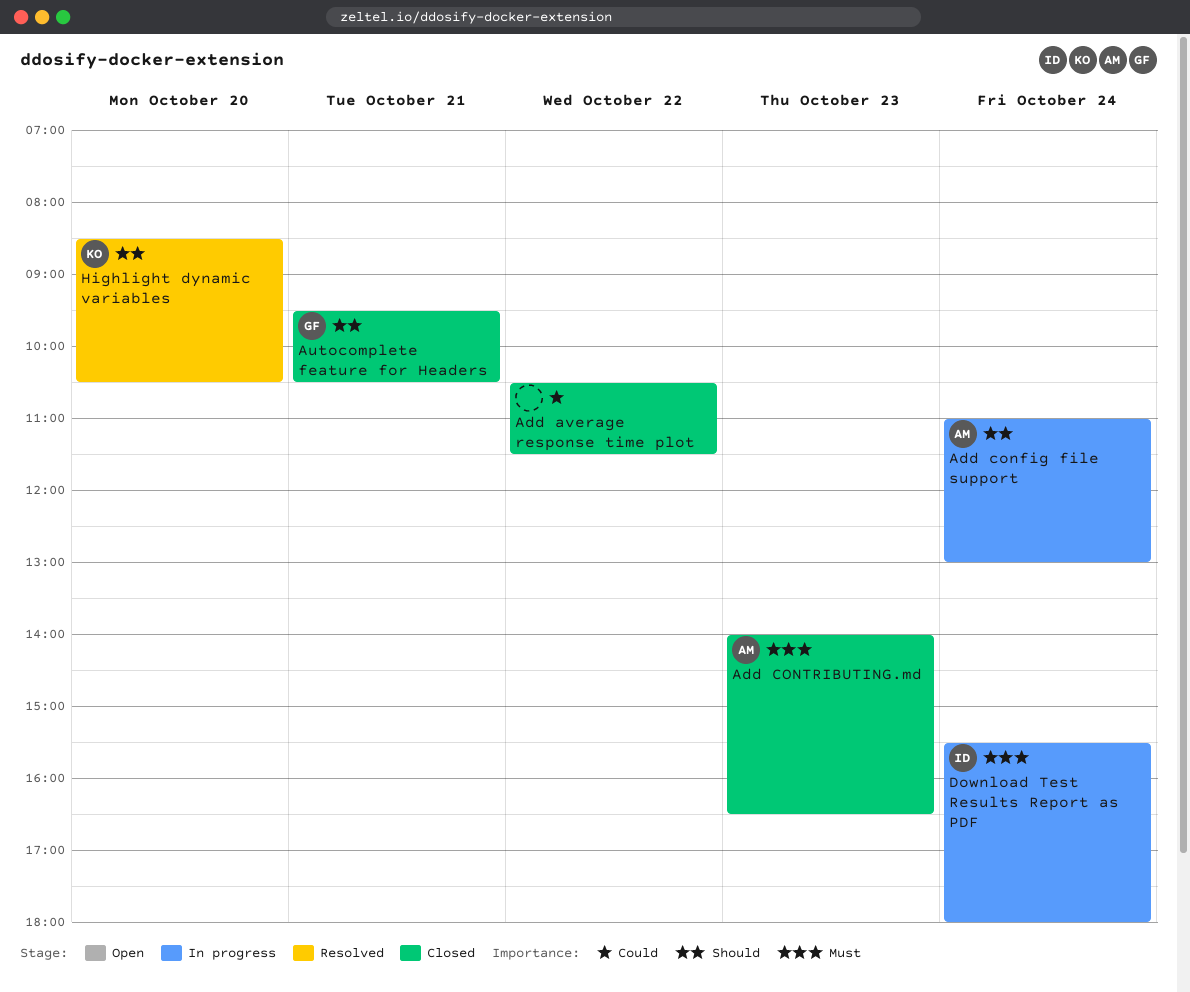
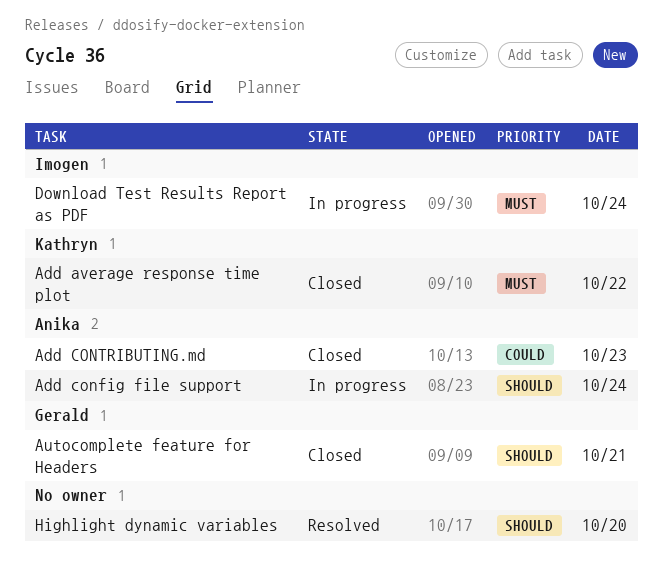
Add average response time plot, owner: none -> Kathryn
Add average response time plot, priority: Could -> Must
Add CONTRIBUTING.md, priority: Must -> Could
Highlight dynamic variables, owner: Kathryn -> none

